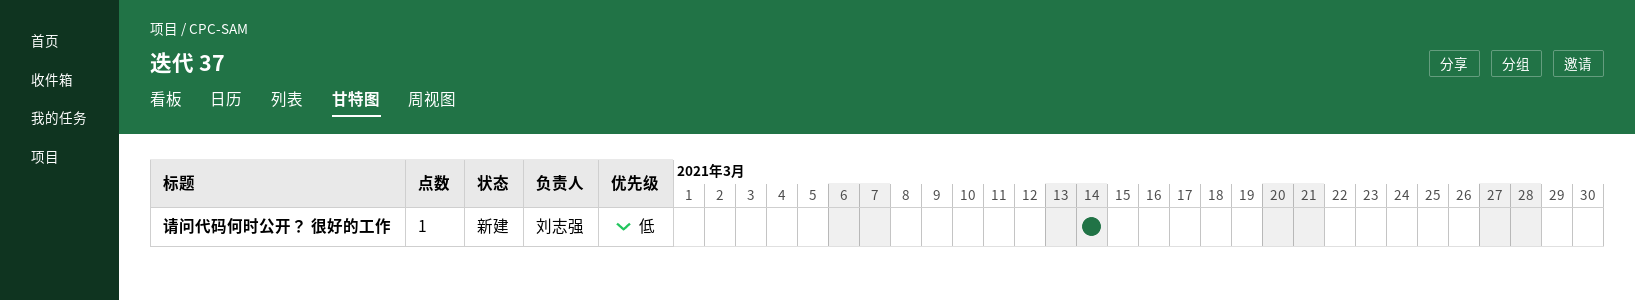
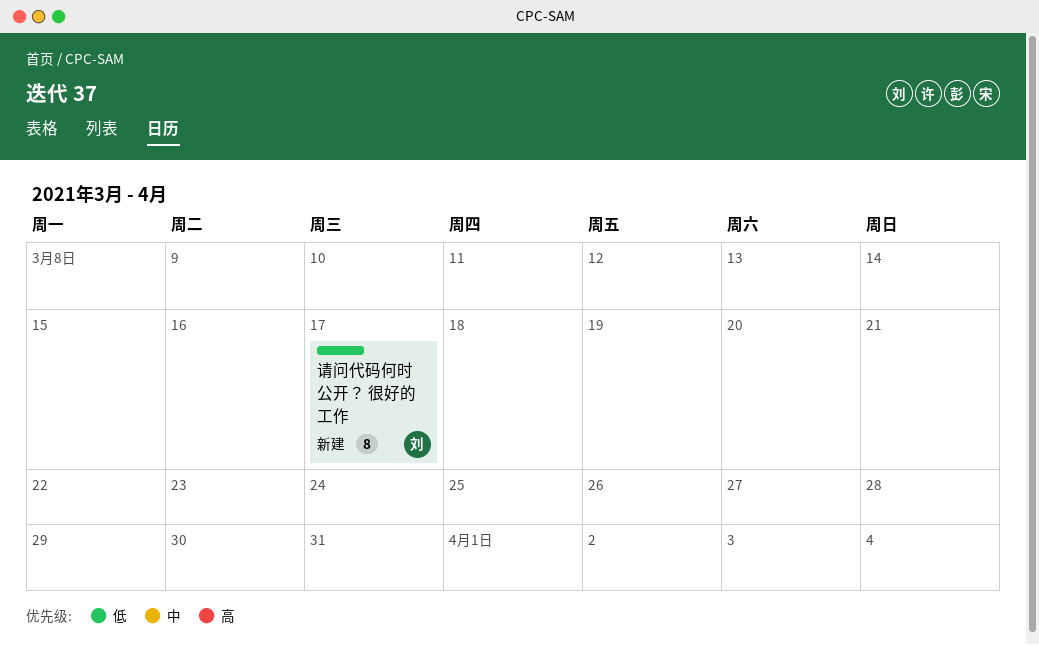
请问代码何时公开？ 很好的工作, estimate: 1 -> 8
请问代码何时公开？ 很好的工作, due: Mar 14 -> Mar 17

